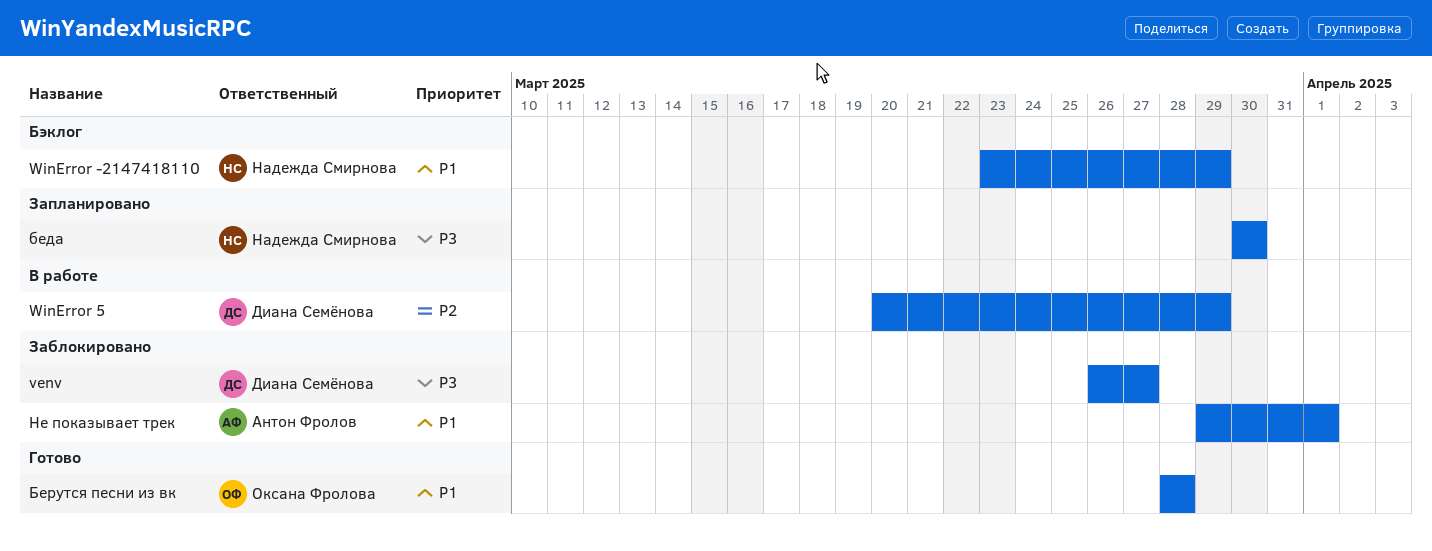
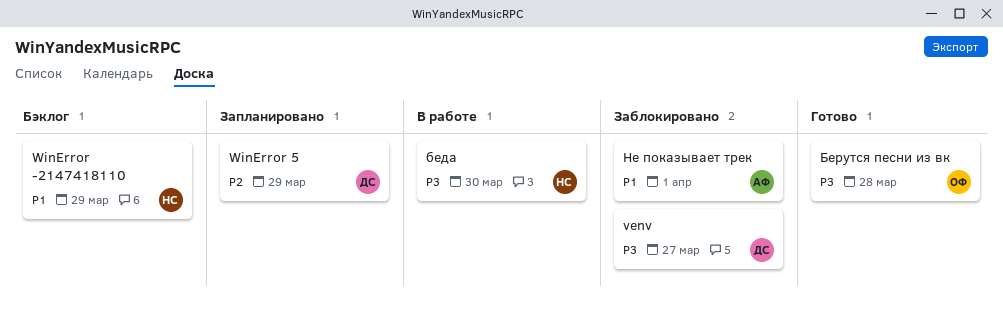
WinError 5, status: В работе -> Запланировано
беда, status: Запланировано -> В работе
Берутся песни из вк, priority: P1 -> P3

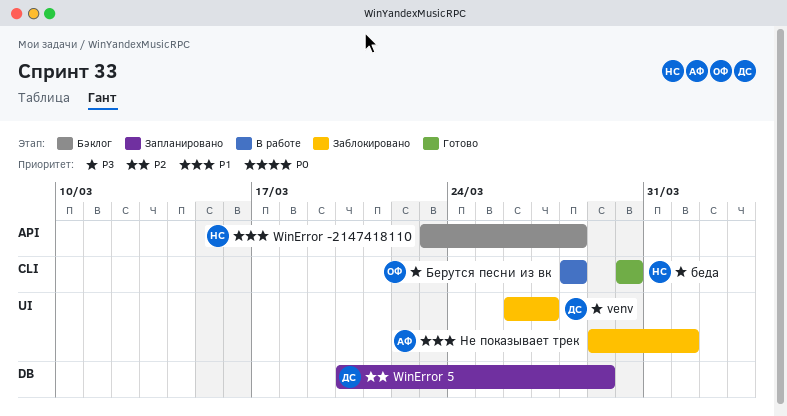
WinError -2147418110, due: Mar 29 -> Mar 28
беда, status: В работе -> Готово
Берутся песни из вк, status: Готово -> В работе

